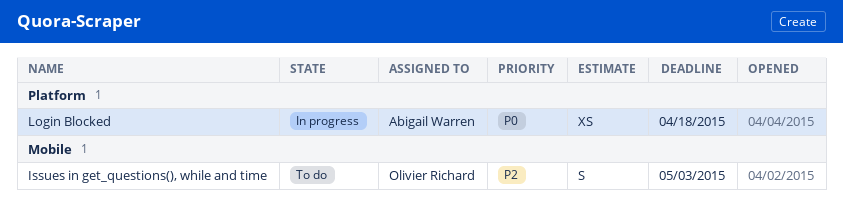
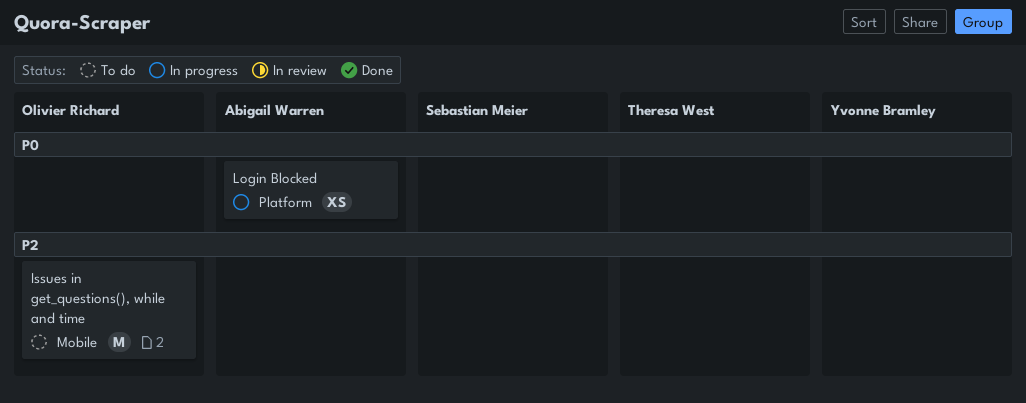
Issues in get_questions(), while and time, estimate: S -> M

